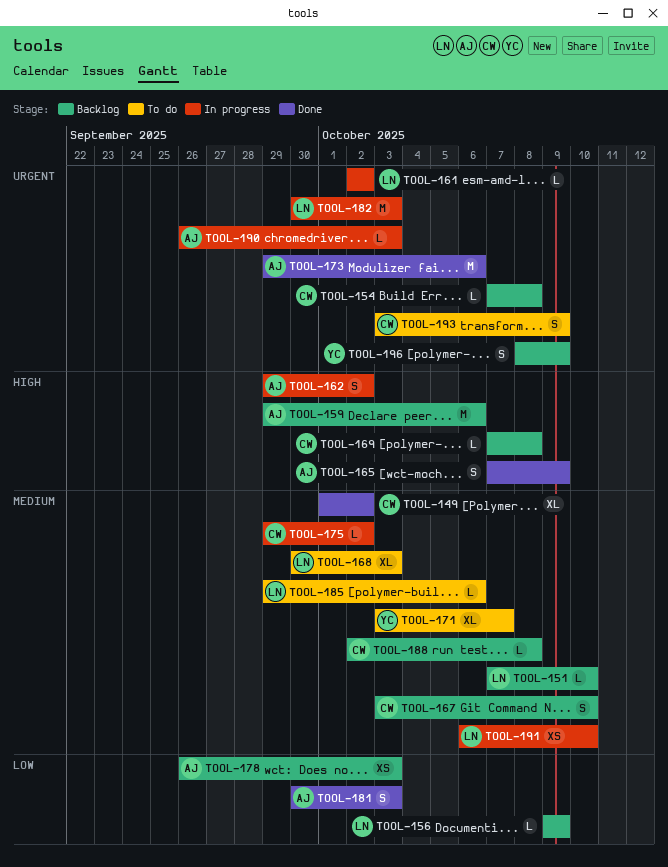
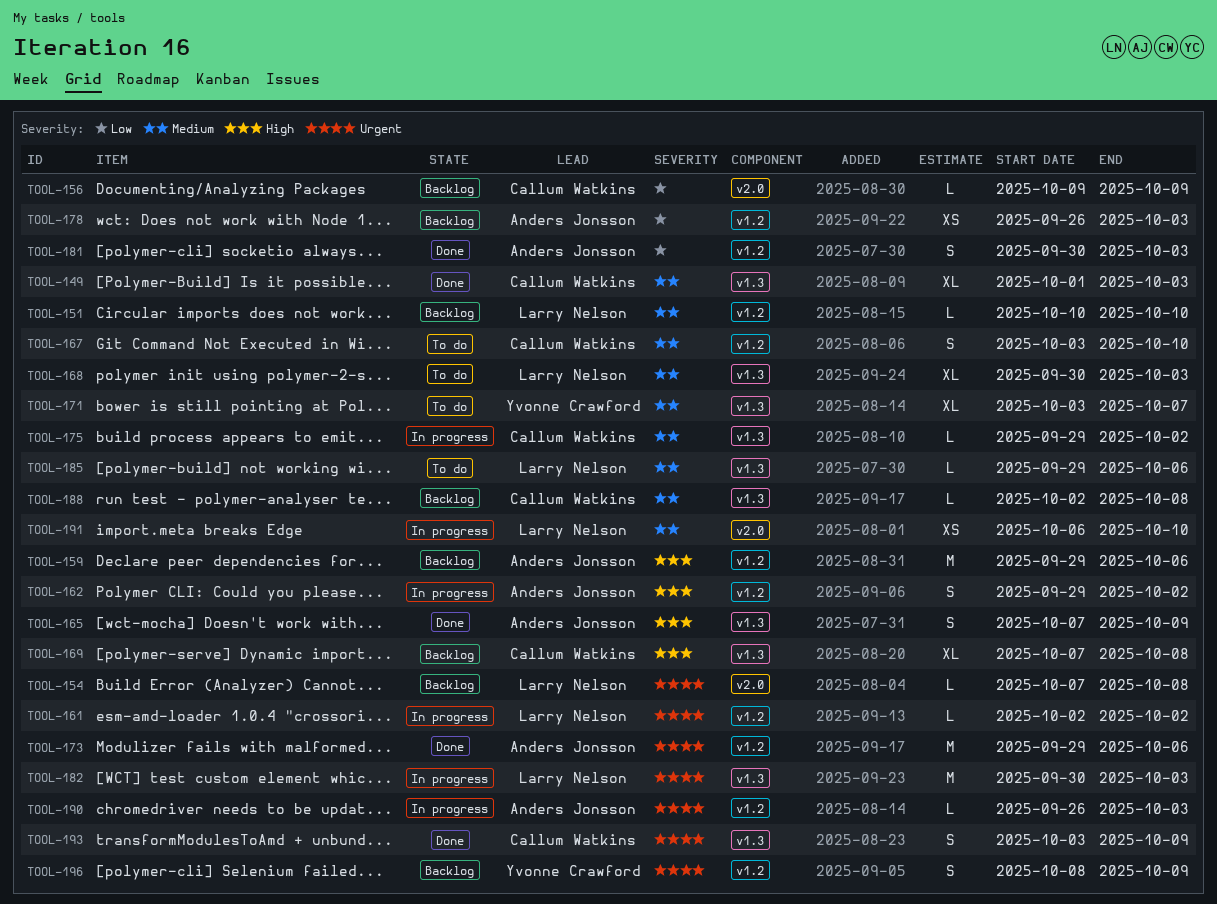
TOOL-149, due: Oct 2 -> Oct 3
TOOL-151, start: Oct 7 -> Oct 10
TOOL-154, owner: Callum Watkins -> Larry Nelson
TOOL-156, owner: Larry Nelson -> Callum Watkins
TOOL-167, status: Backlog -> To do
TOOL-169, estimate: L -> XL
TOOL-193, status: To do -> Done

